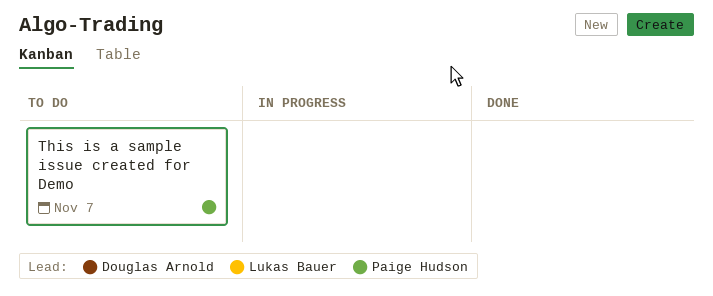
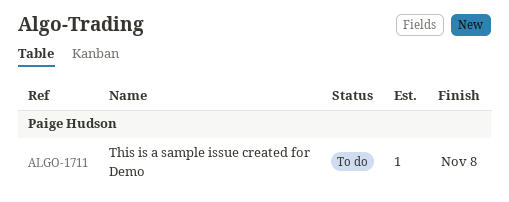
This is a sample issue created for Demo, due: Nov 7 -> Nov 8

